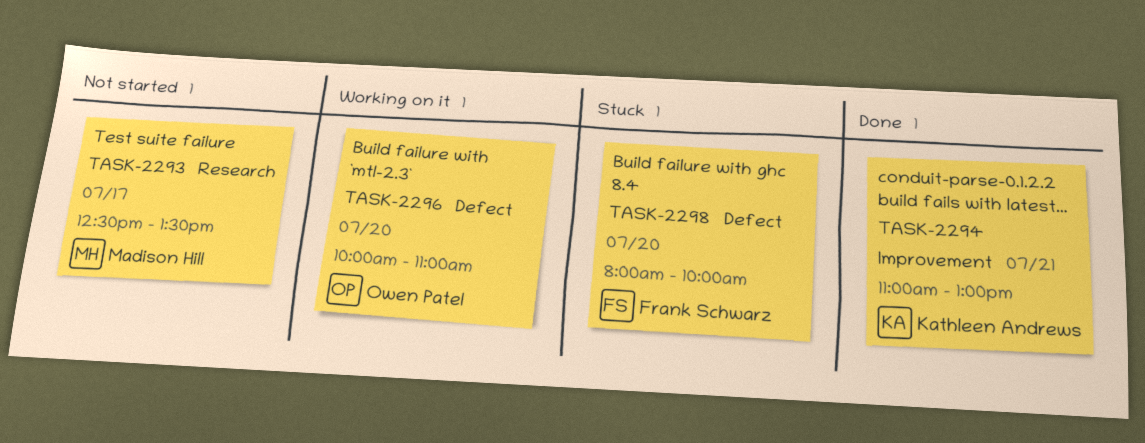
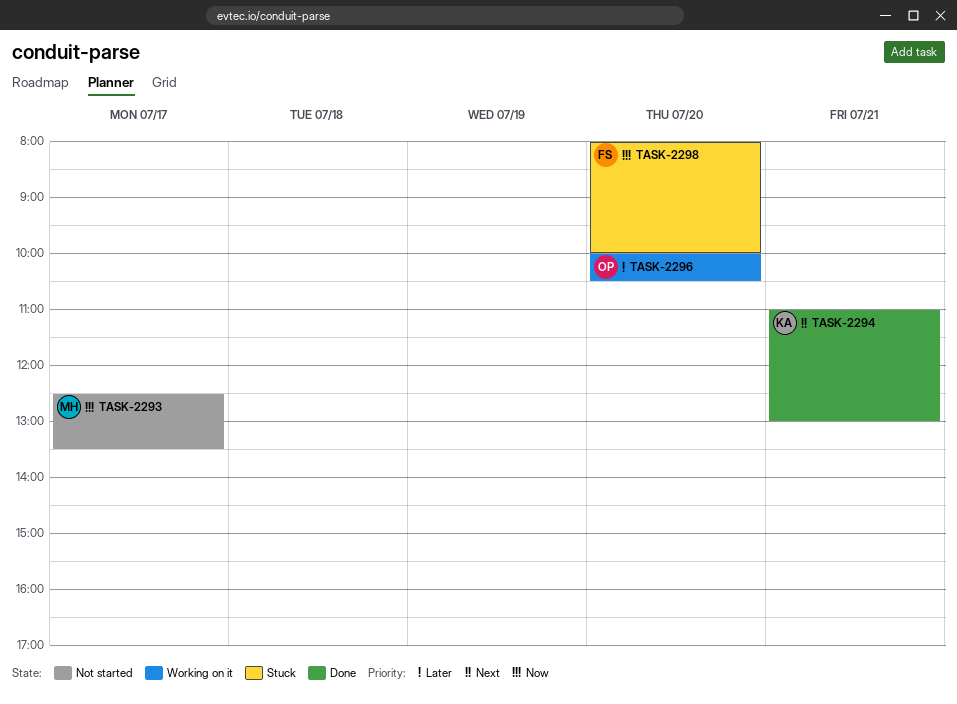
TASK-2296, ends: 11:00 -> 10:30

